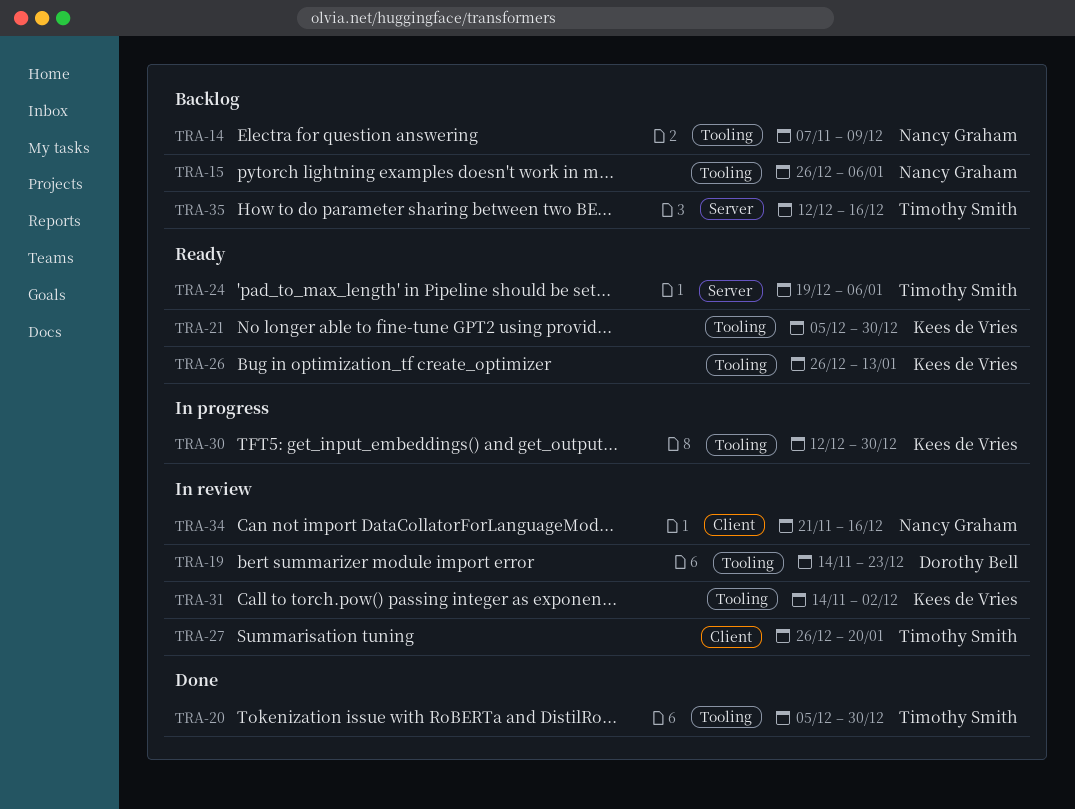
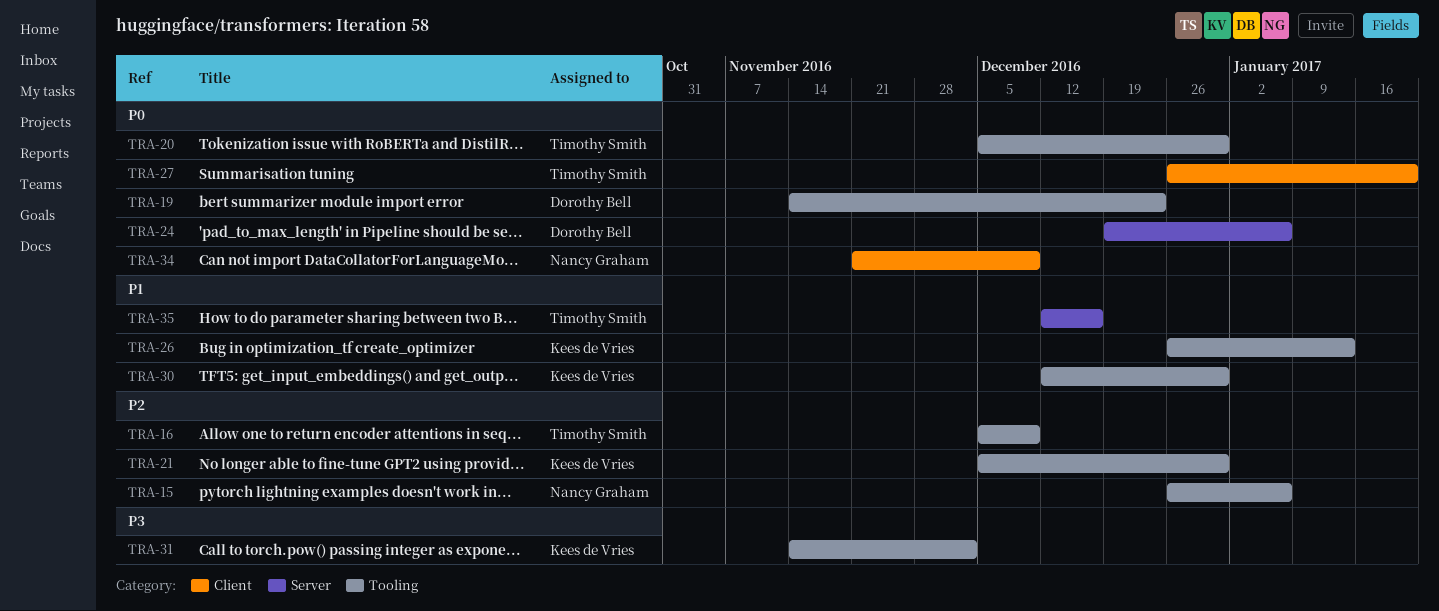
TRA-14: present -> none
TRA-16: none -> present
TRA-24, owner: Timothy Smith -> Dorothy Bell
TRA-34, due: Dec 16 -> Dec 9

